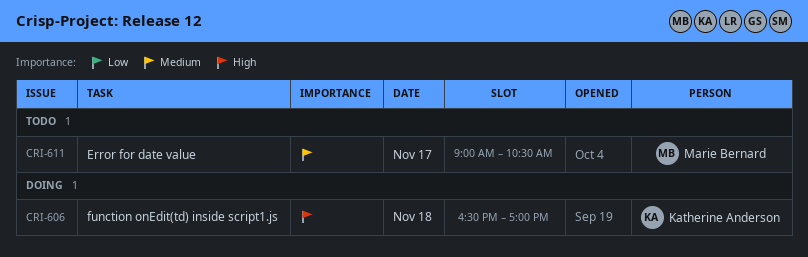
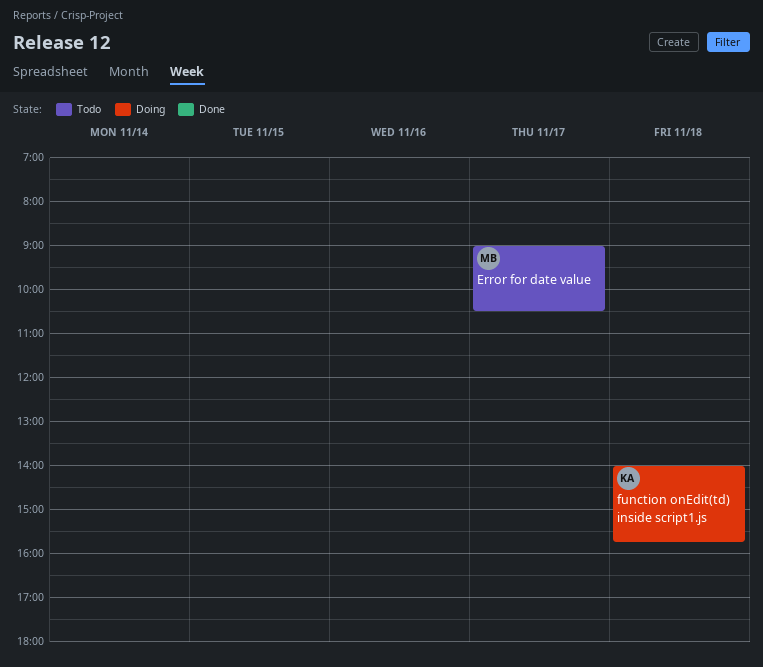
function onEdit(td) inside script1.js, begins: 16:30 -> 14:00
function onEdit(td) inside script1.js, ends: 17:00 -> 15:45

